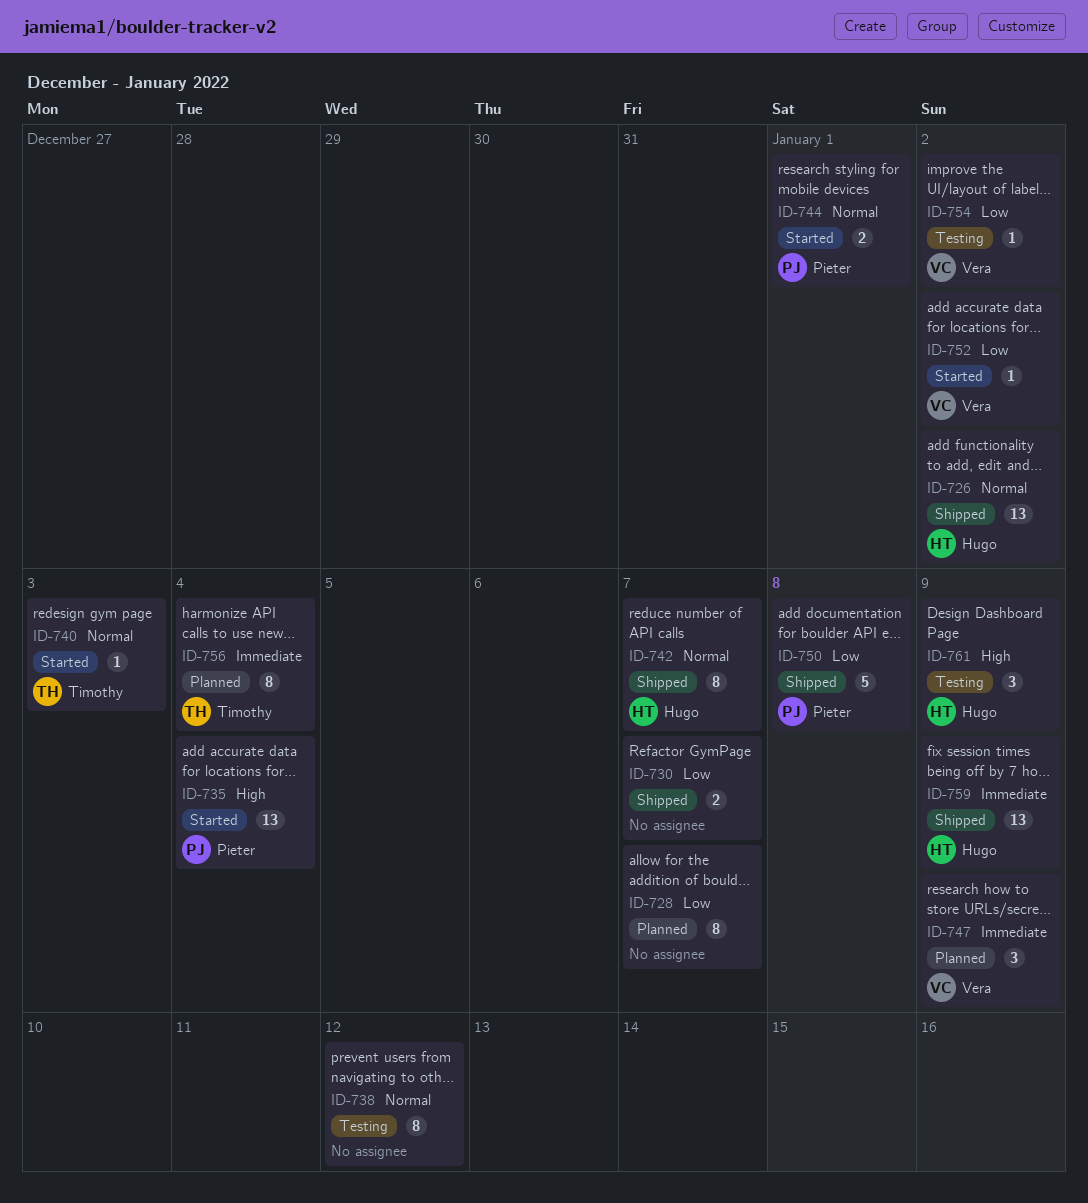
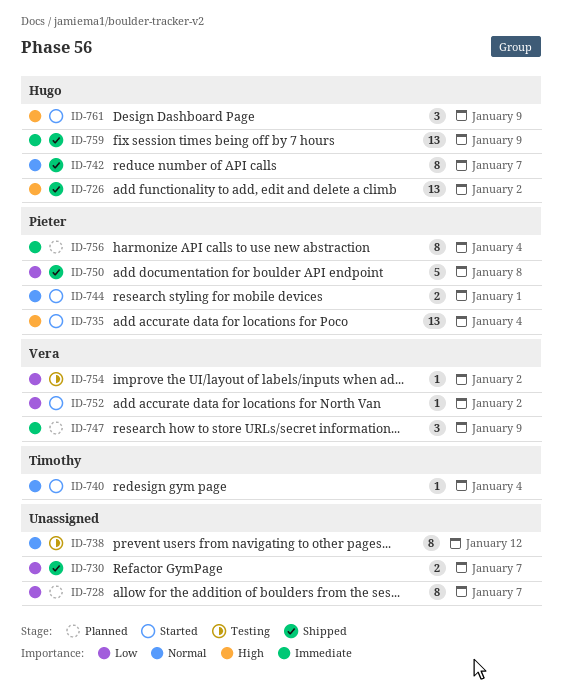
ID-726, priority: Normal -> High
ID-740, due: Jan 3 -> Jan 4
ID-756, owner: Timothy -> Pieter
ID-761, status: Testing -> Started

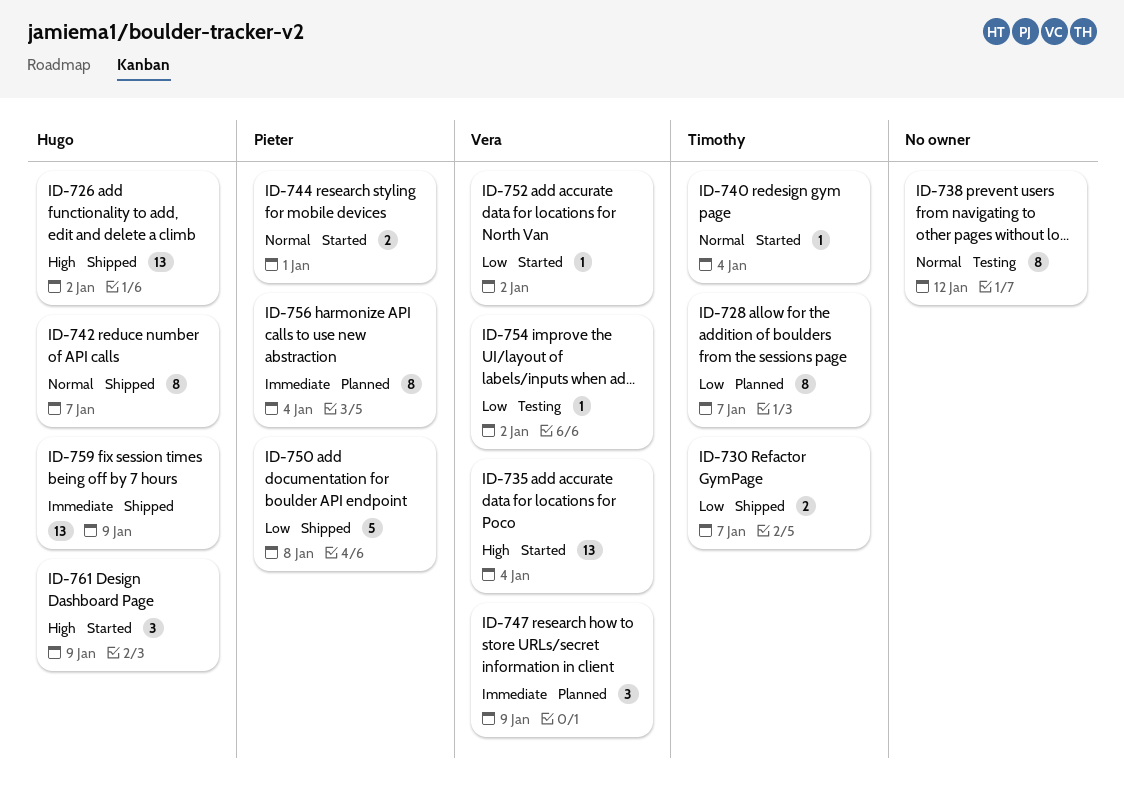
ID-728, owner: none -> Timothy
ID-730, owner: none -> Timothy
ID-735, owner: Pieter -> Vera

